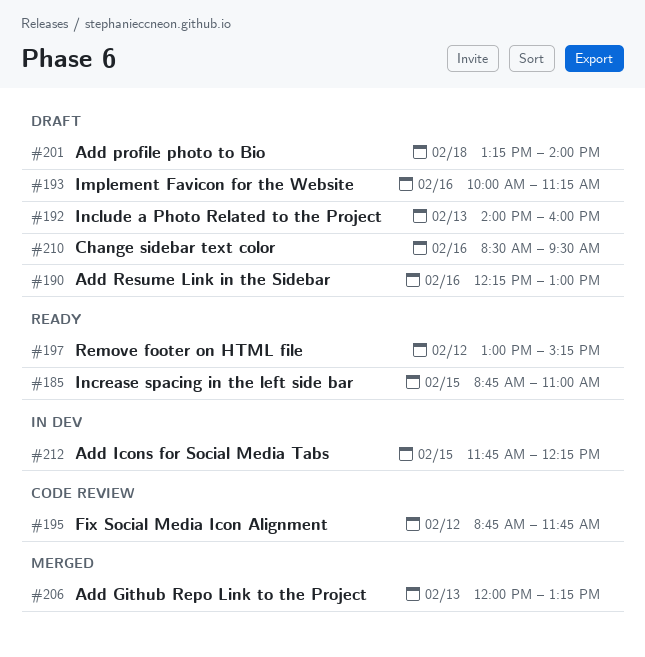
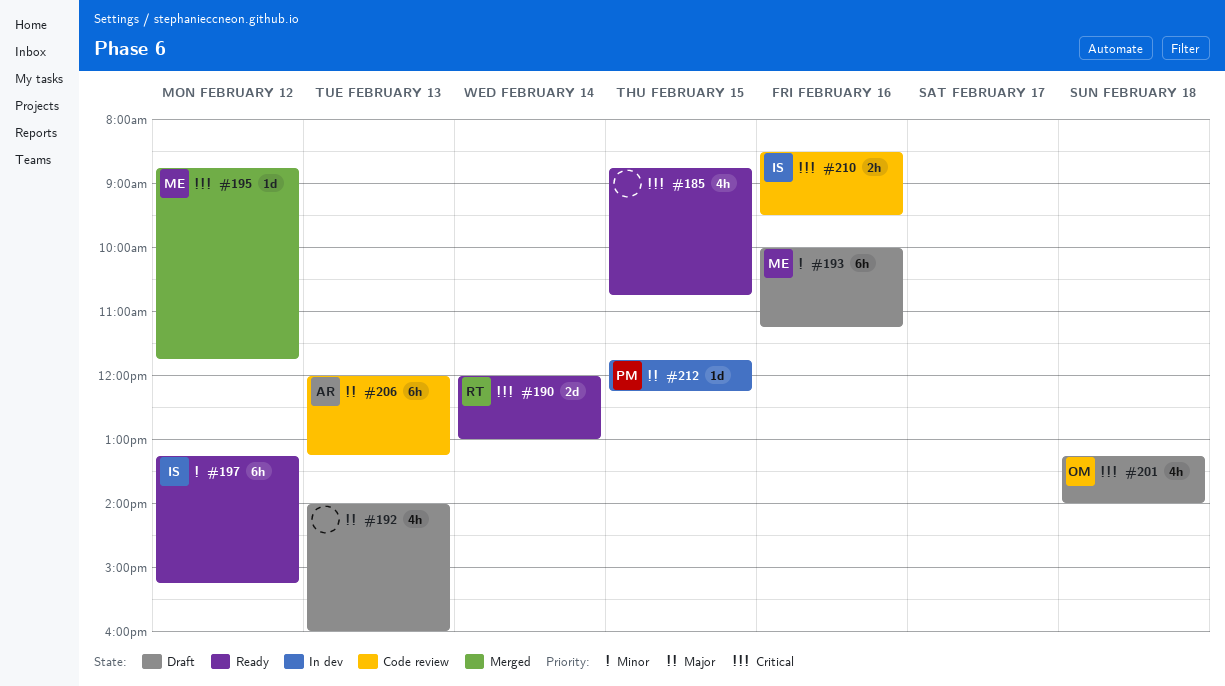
#185, ends: 11:00 -> 10:45
#190, status: Draft -> Ready
#190, day: Feb 16 -> Feb 14
#190, begins: 12:15 -> 12:00
#195, status: Code review -> Merged
#197, begins: 13:00 -> 13:15
#206, status: Merged -> Code review
#210, status: Draft -> Code review

